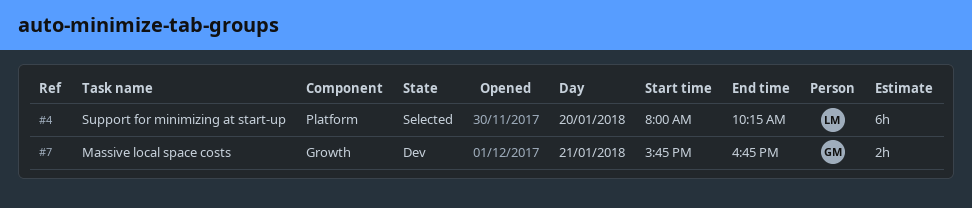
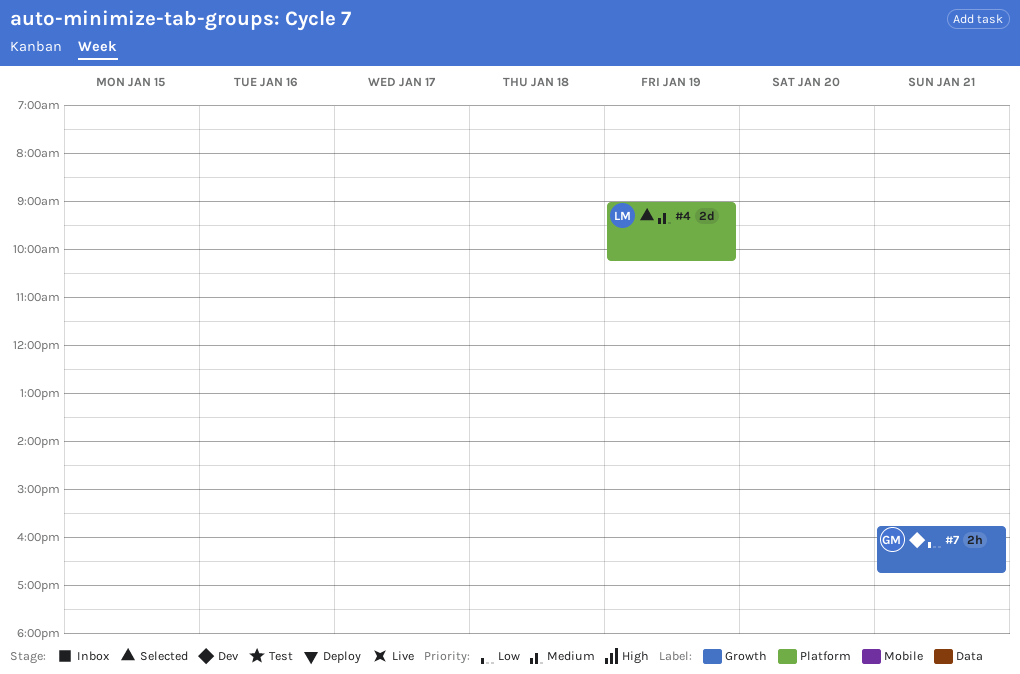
#4, estimate: 6h -> 2d
#4, day: Jan 20 -> Jan 19
#4, begins: 08:00 -> 09:00

